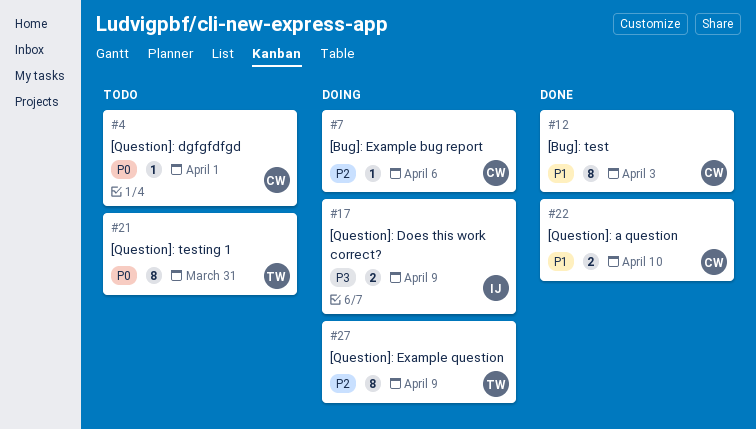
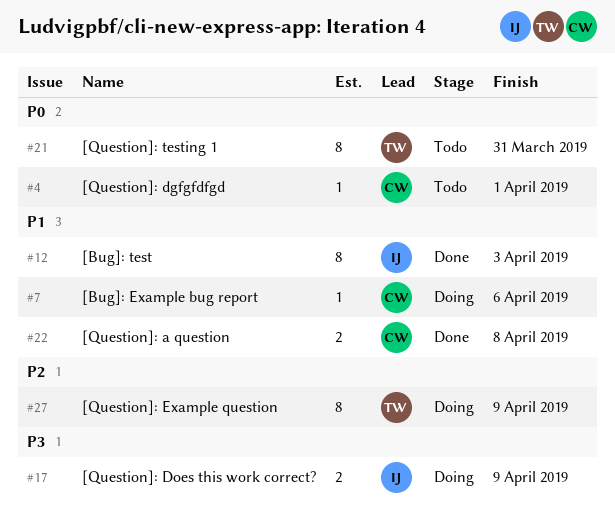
#7, priority: P2 -> P1
#12, owner: CW -> IJ
#22, due: Apr 10 -> Apr 8

